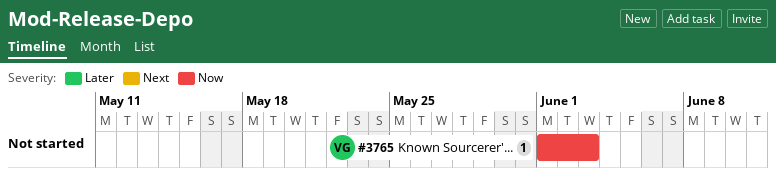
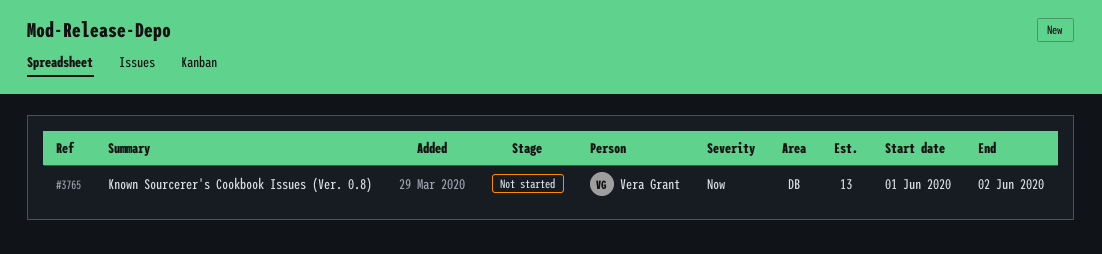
#3765, estimate: 1 -> 13
#3765, due: Jun 3 -> Jun 2

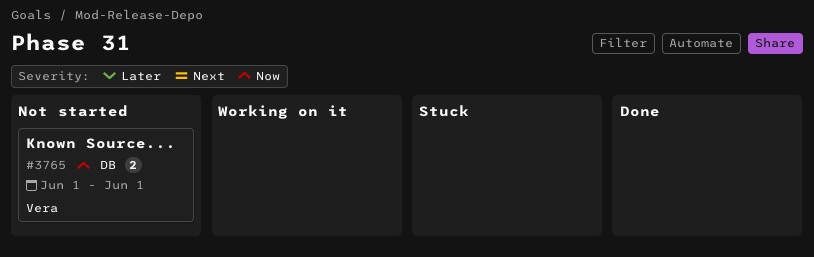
#3765, estimate: 13 -> 2
#3765, due: Jun 2 -> Jun 1

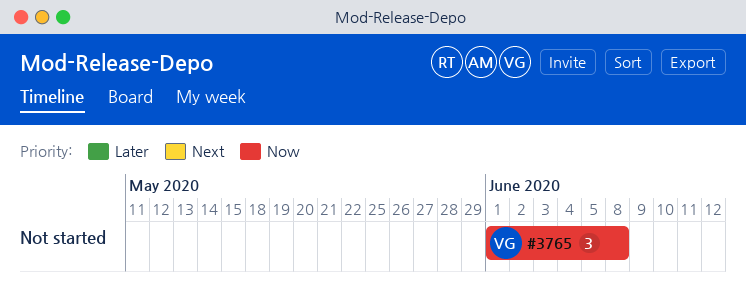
#3765, estimate: 2 -> 3
#3765, due: Jun 1 -> Jun 8

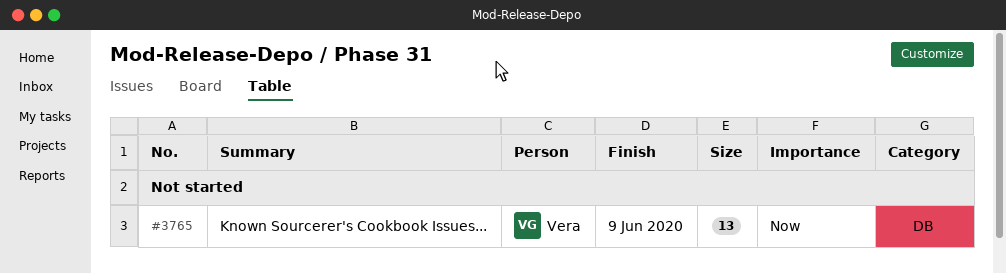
#3765, estimate: 3 -> 13
#3765, due: Jun 8 -> Jun 9

